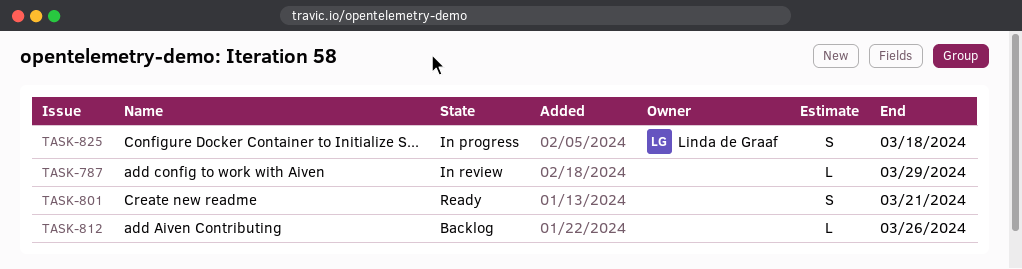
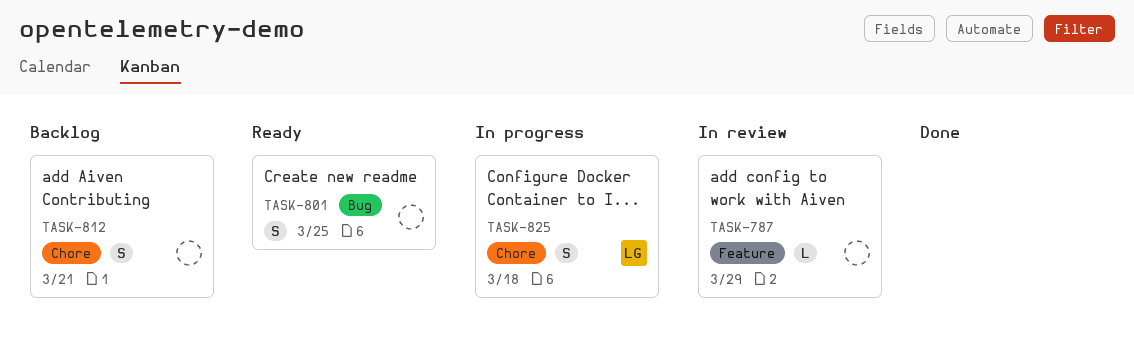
TASK-801, due: Mar 21 -> Mar 25
TASK-812, estimate: L -> S
TASK-812, due: Mar 26 -> Mar 21

